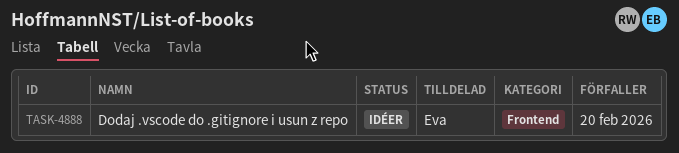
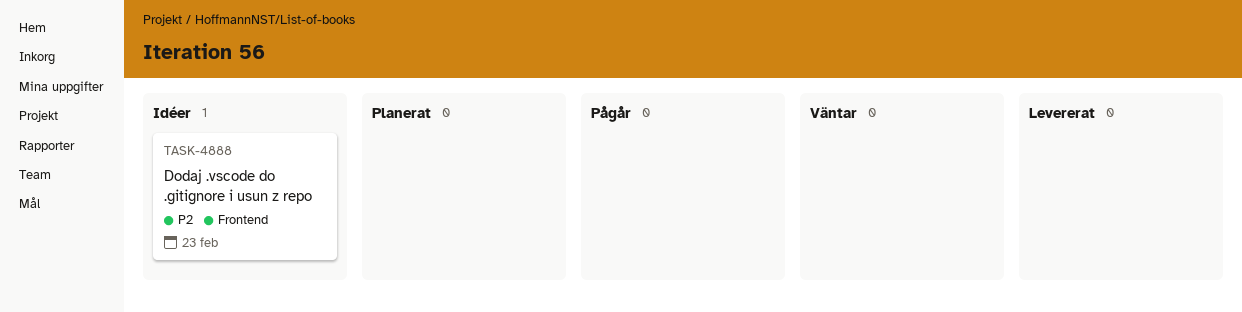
TASK-4888, due: Feb 20 -> Feb 23

